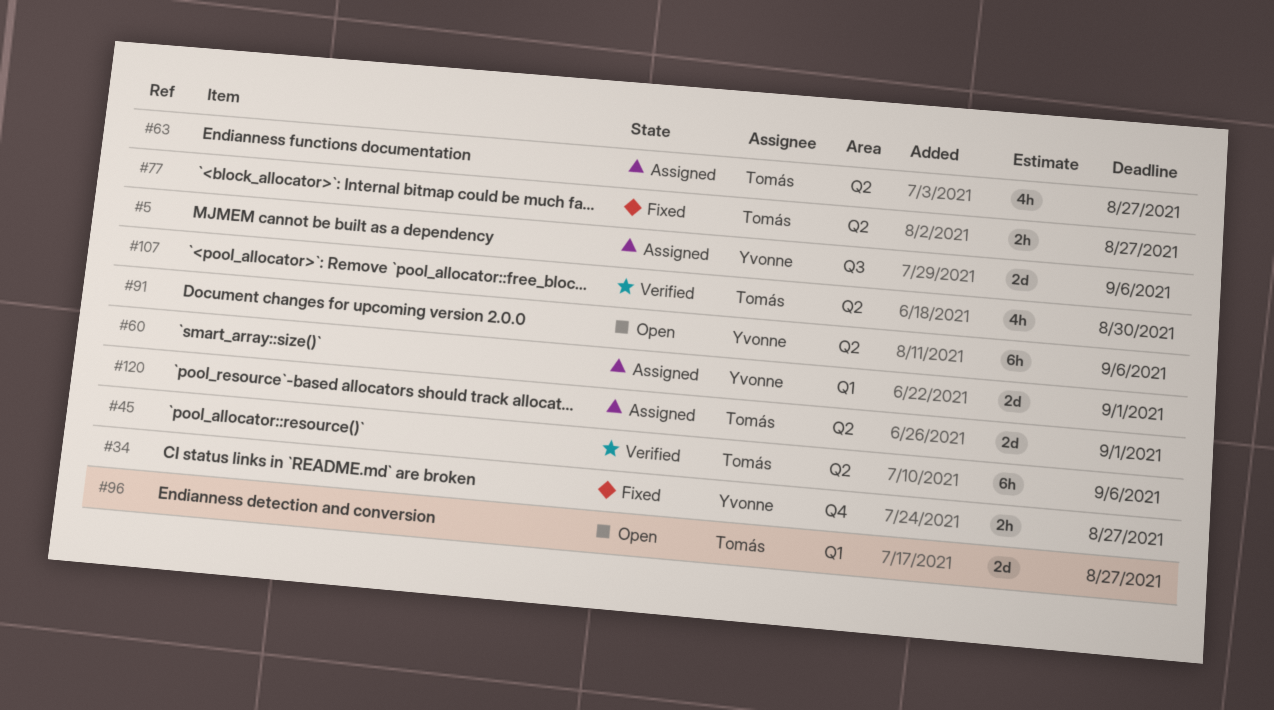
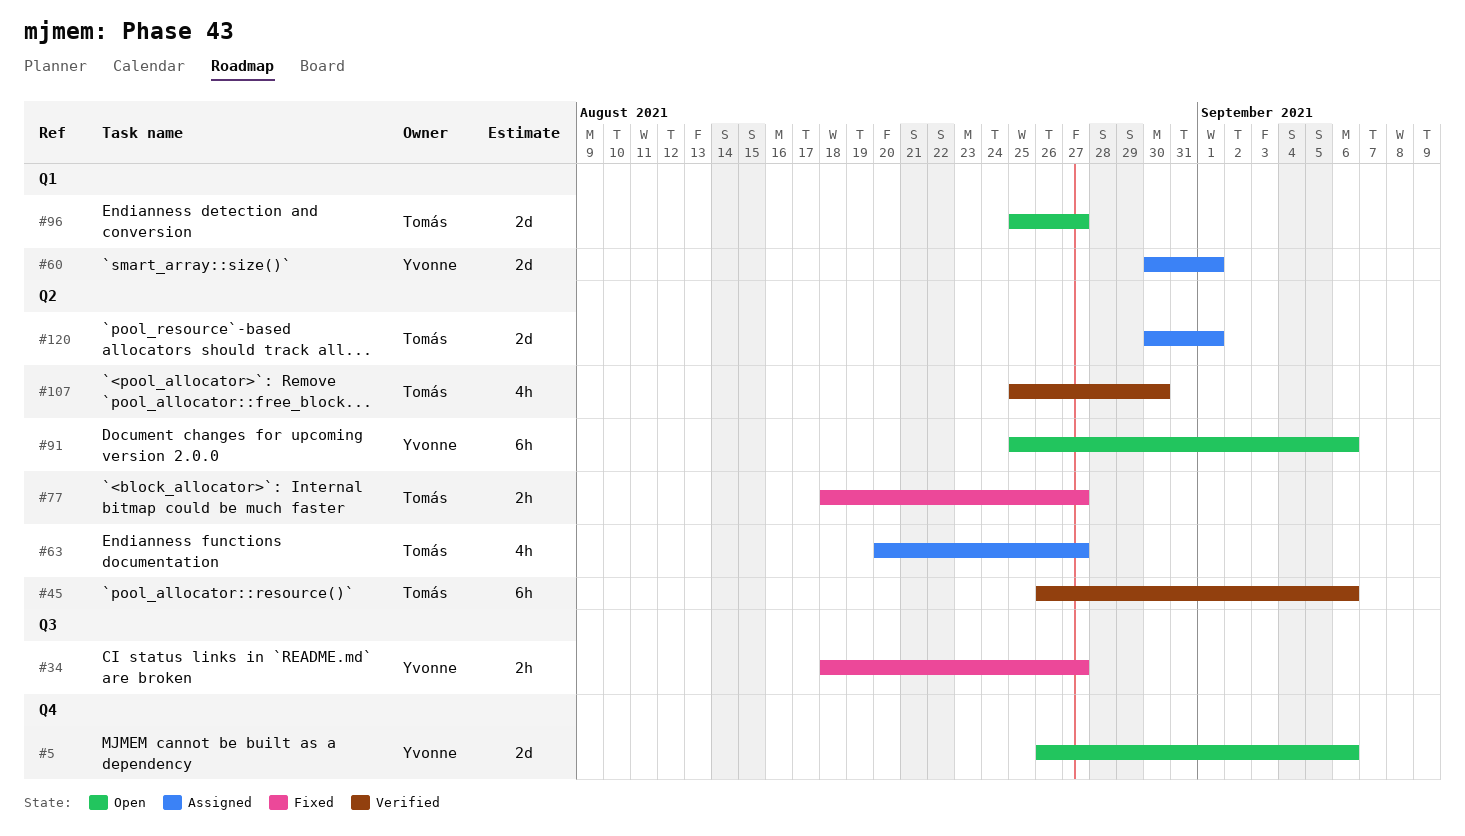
#5, status: Assigned -> Open
#5, label: Q3 -> Q4
#34, label: Q4 -> Q3

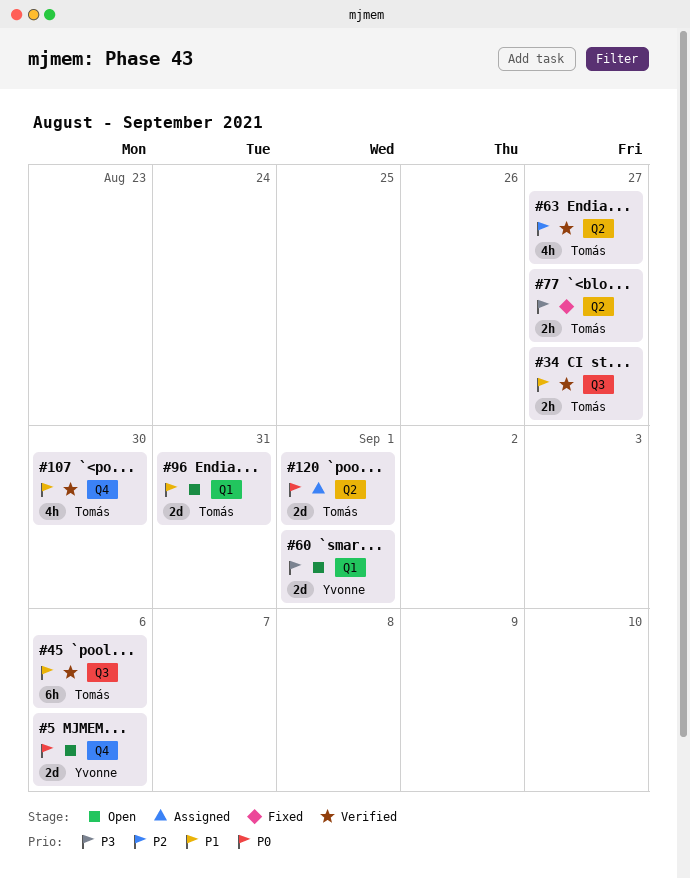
#34, status: Fixed -> Verified
#34, owner: Yvonne -> Tomás
#45, label: Q2 -> Q3
#60, status: Assigned -> Open
#63, status: Assigned -> Verified
#91: present -> none
#96, due: Aug 27 -> Aug 31
#107, label: Q2 -> Q4

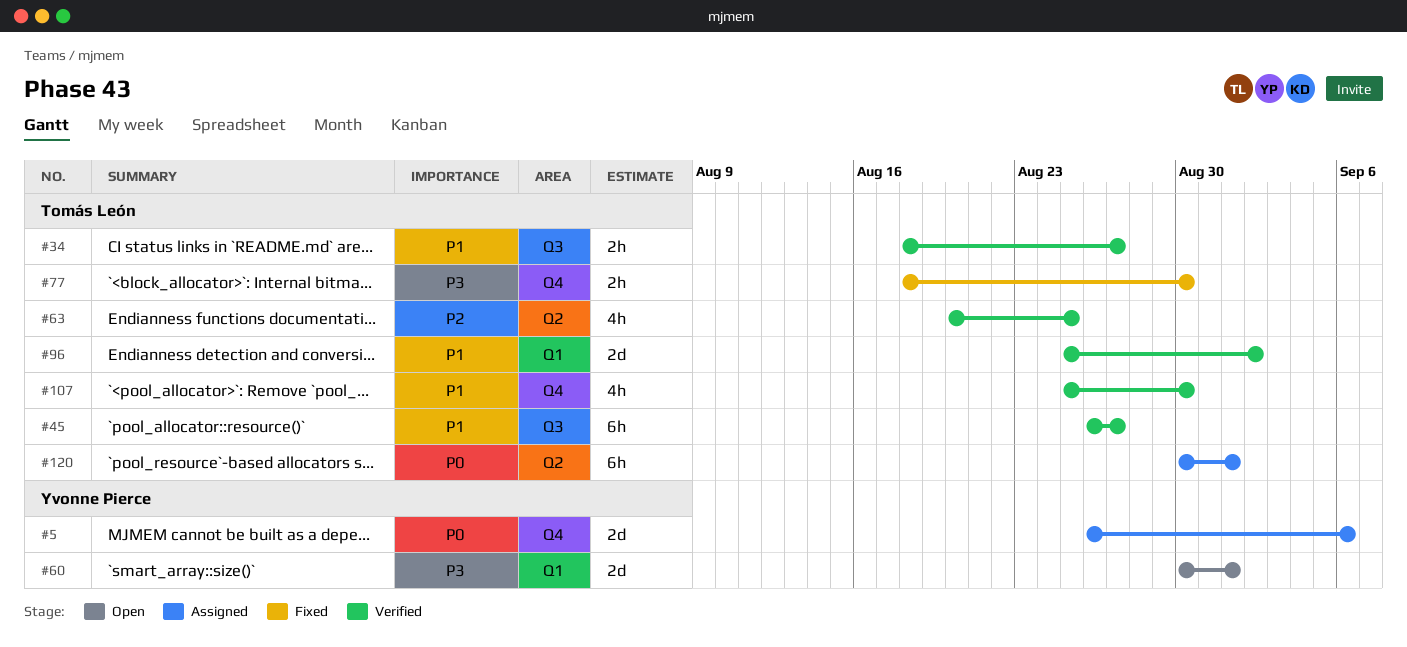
#5, status: Open -> Assigned
#45, due: Sep 6 -> Aug 27
#63, due: Aug 27 -> Aug 25
#77, label: Q2 -> Q4
#77, due: Aug 27 -> Aug 30
#96, status: Open -> Verified
#96, due: Aug 31 -> Sep 2
#120, estimate: 2d -> 6h

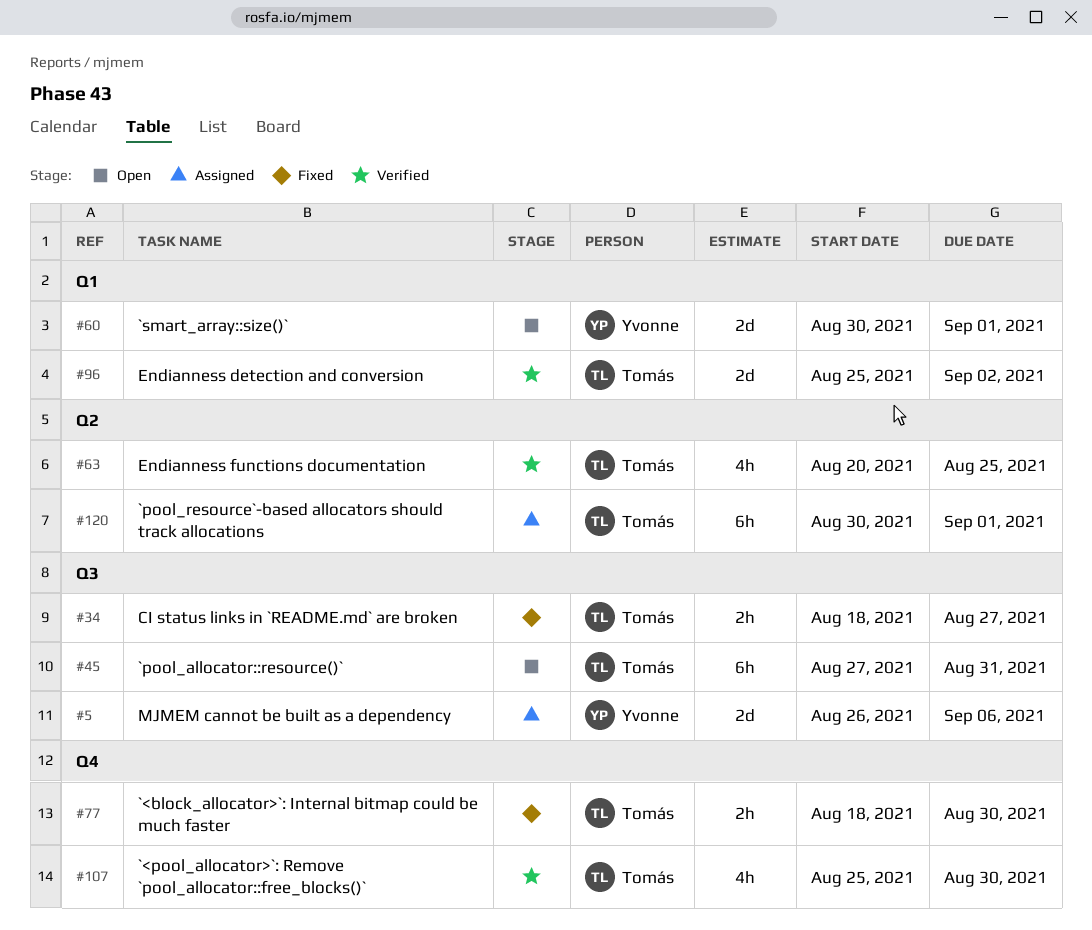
#5, label: Q4 -> Q3
#34, status: Verified -> Fixed
#45, status: Verified -> Open
#45, start: Aug 26 -> Aug 27
#45, due: Aug 27 -> Aug 31

